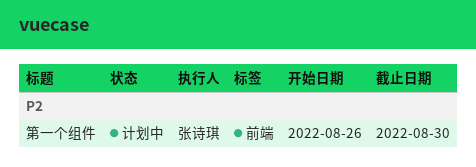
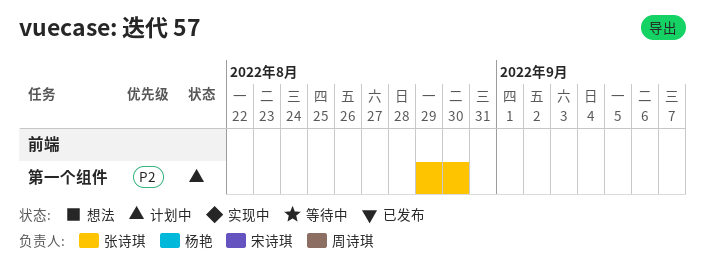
第一个组件, start: Aug 26 -> Aug 29

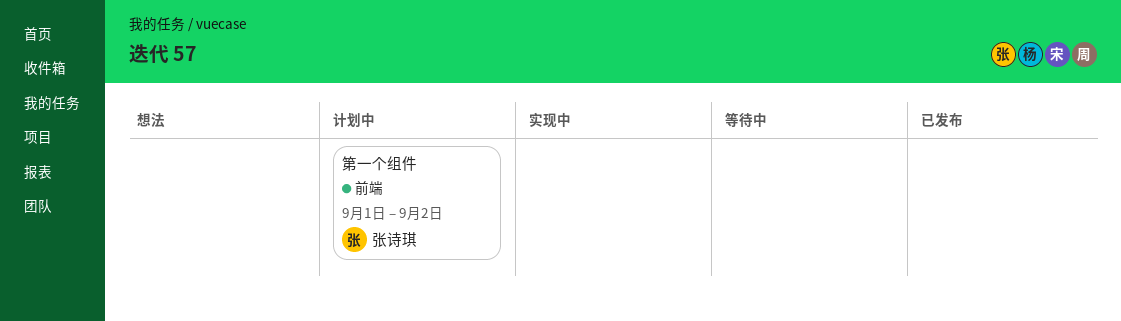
第一个组件, start: Aug 29 -> Sep 1
第一个组件, due: Aug 30 -> Sep 2

